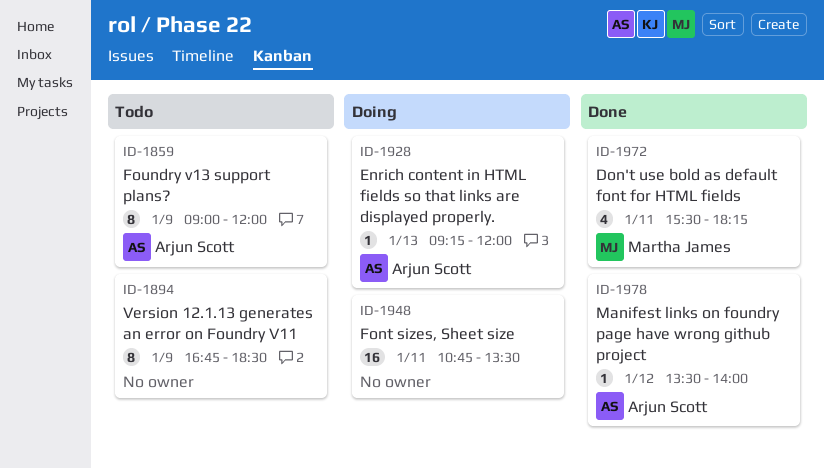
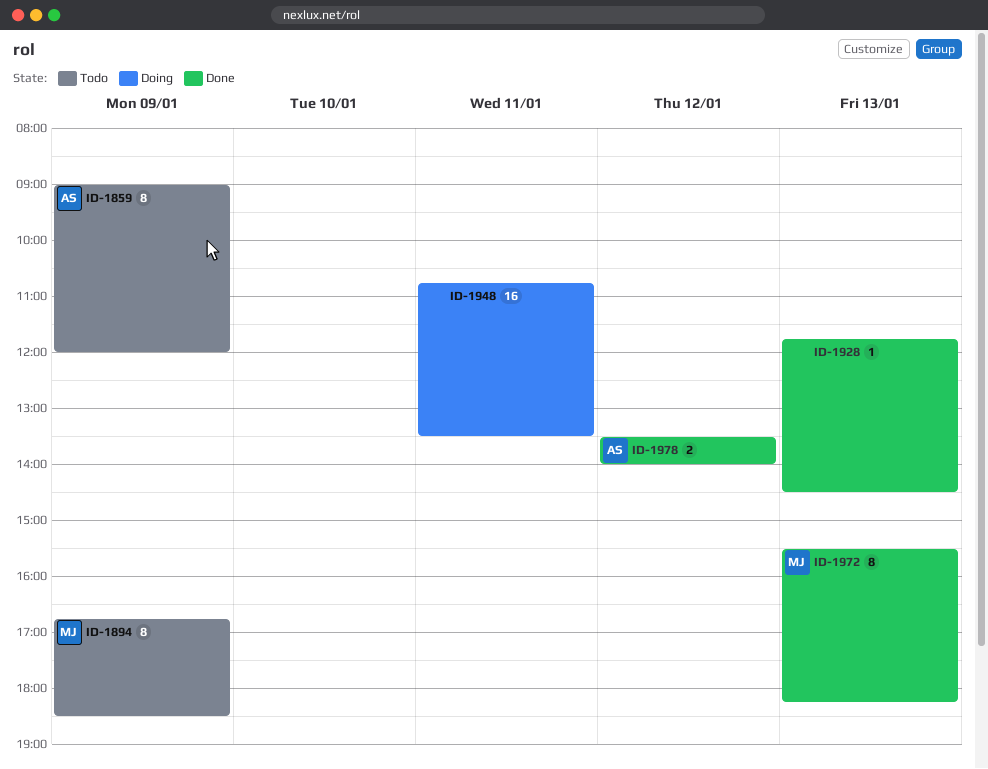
ID-1894, owner: none -> Martha James
ID-1928, status: Doing -> Done
ID-1928, owner: Arjun Scott -> none
ID-1928, begins: 09:15 -> 11:45
ID-1928, ends: 12:00 -> 14:30
ID-1972, estimate: 4 -> 8
ID-1972, day: Jan 11 -> Jan 13
ID-1978, estimate: 1 -> 2

